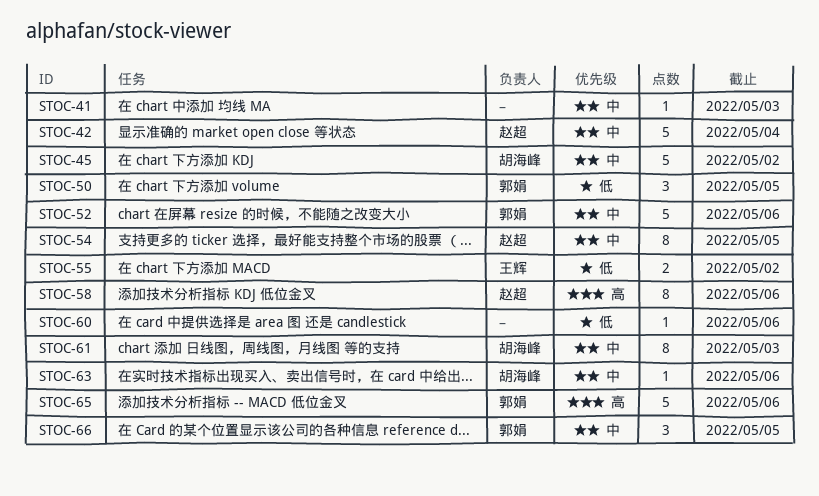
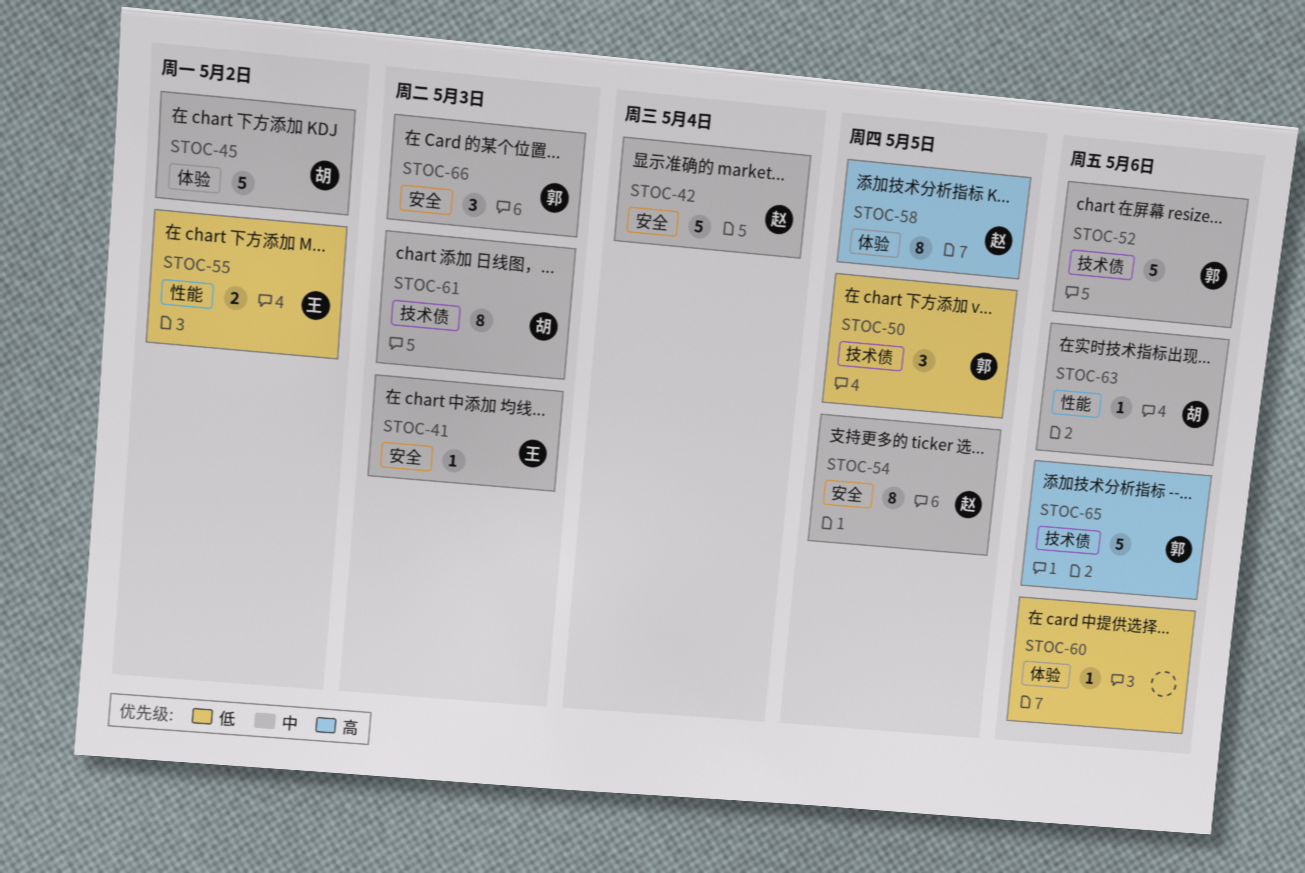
STOC-41, owner: none -> 王辉
STOC-58, due: May 6 -> May 5
STOC-66, due: May 5 -> May 3

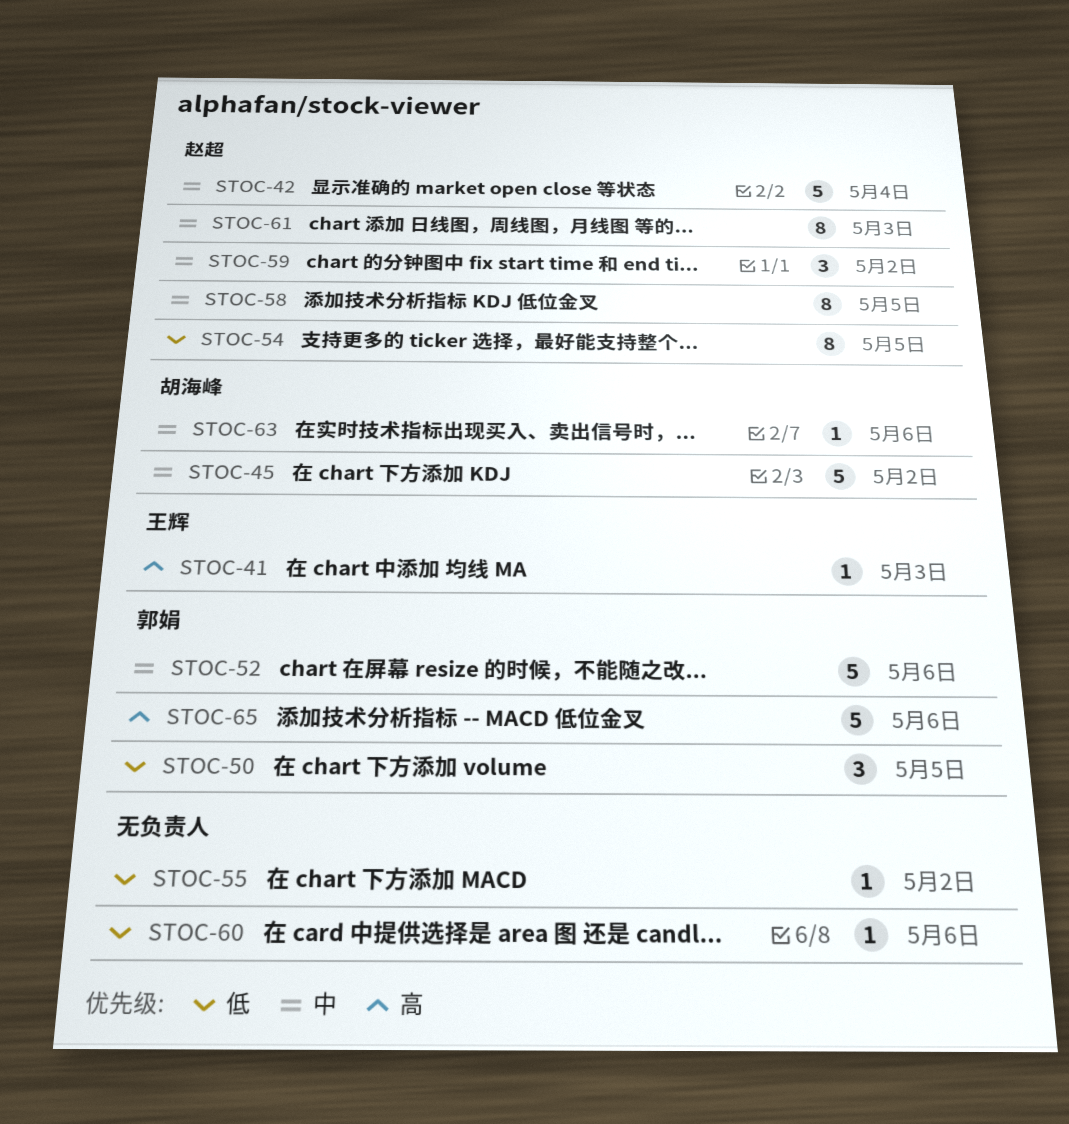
STOC-41, priority: 中 -> 高
STOC-54, priority: 中 -> 低
STOC-55, owner: 王辉 -> none
STOC-55, estimate: 2 -> 1
STOC-58, priority: 高 -> 中
STOC-59: none -> present
STOC-61, owner: 胡海峰 -> 赵超
STOC-66: present -> none

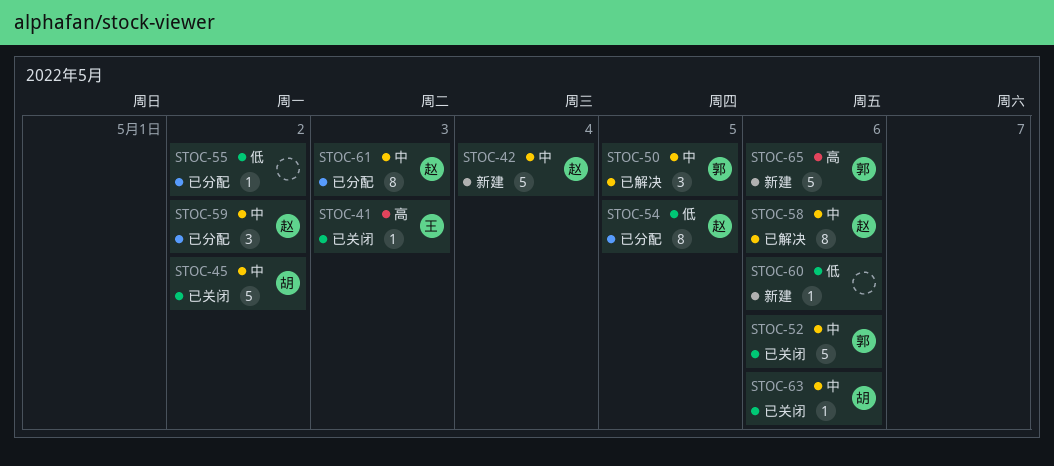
STOC-50, priority: 低 -> 中
STOC-58, due: May 5 -> May 6

